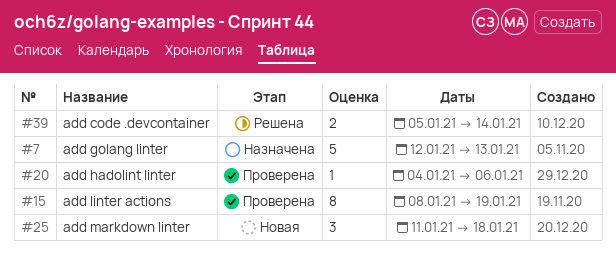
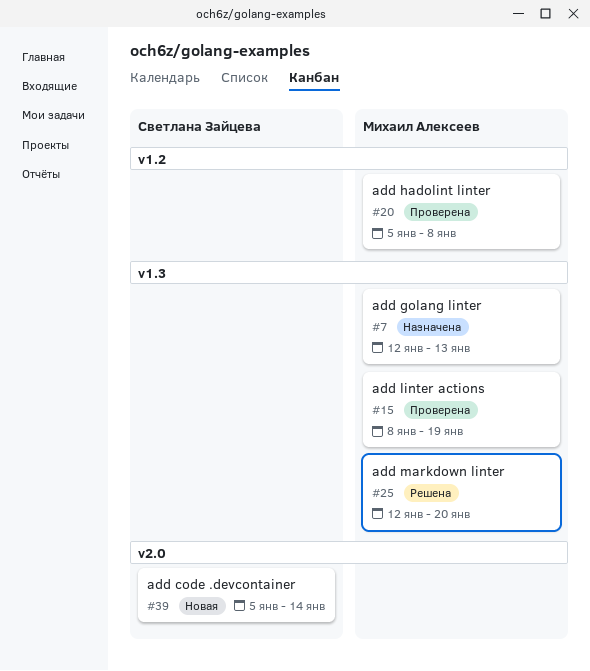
#20, start: Jan 4 -> Jan 5
#20, due: Jan 6 -> Jan 8
#25, status: Новая -> Решена
#25, start: Jan 11 -> Jan 12
#25, due: Jan 18 -> Jan 20
#39, status: Решена -> Новая

